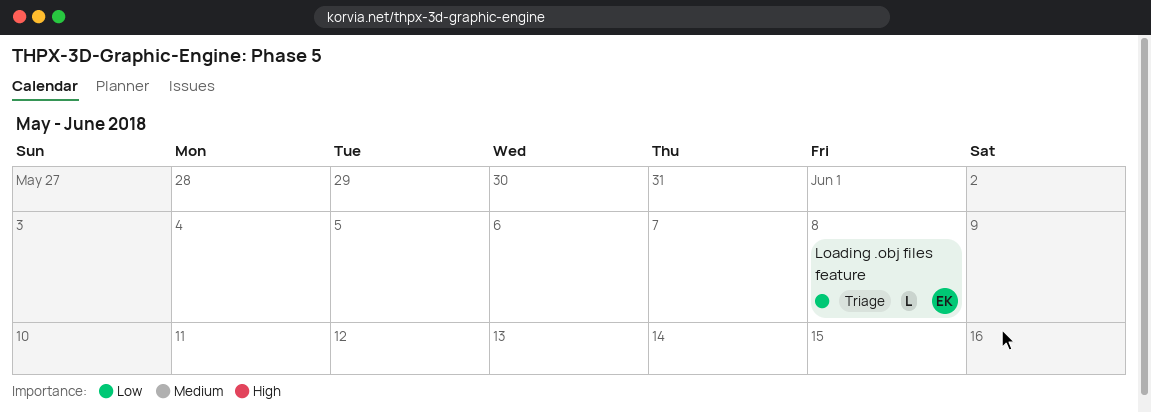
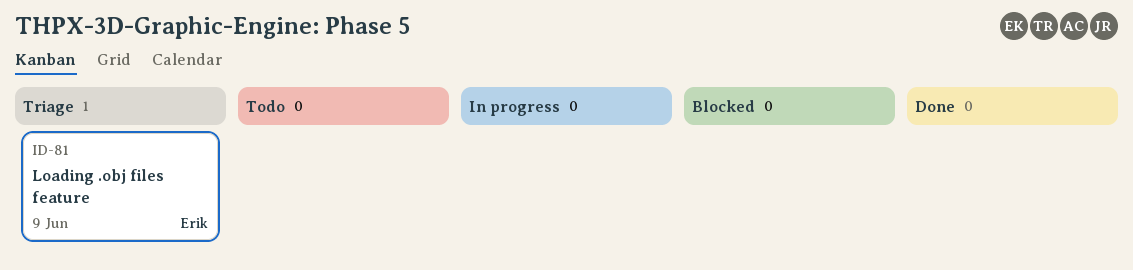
Loading .obj files feature, due: Jun 8 -> Jun 9

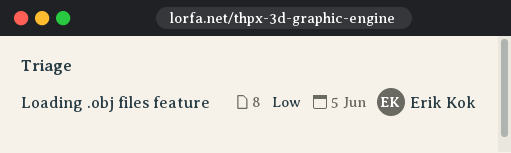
Loading .obj files feature, due: Jun 9 -> Jun 5

